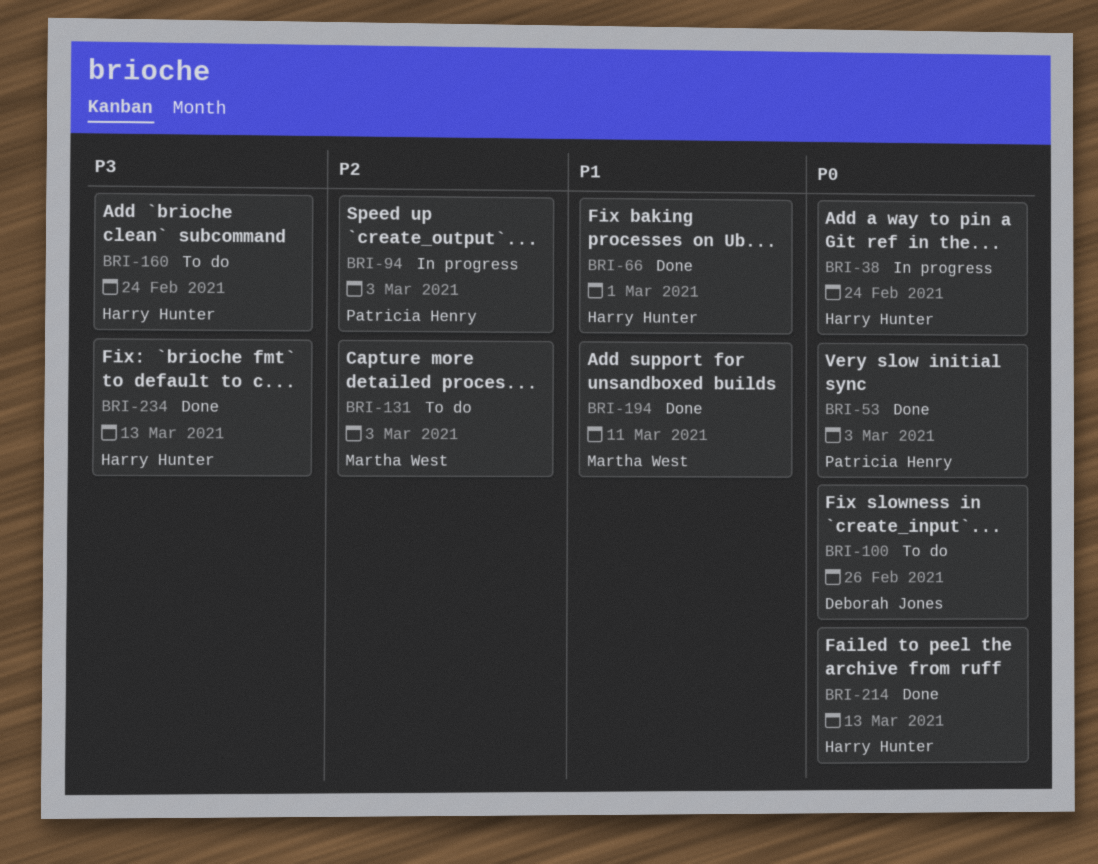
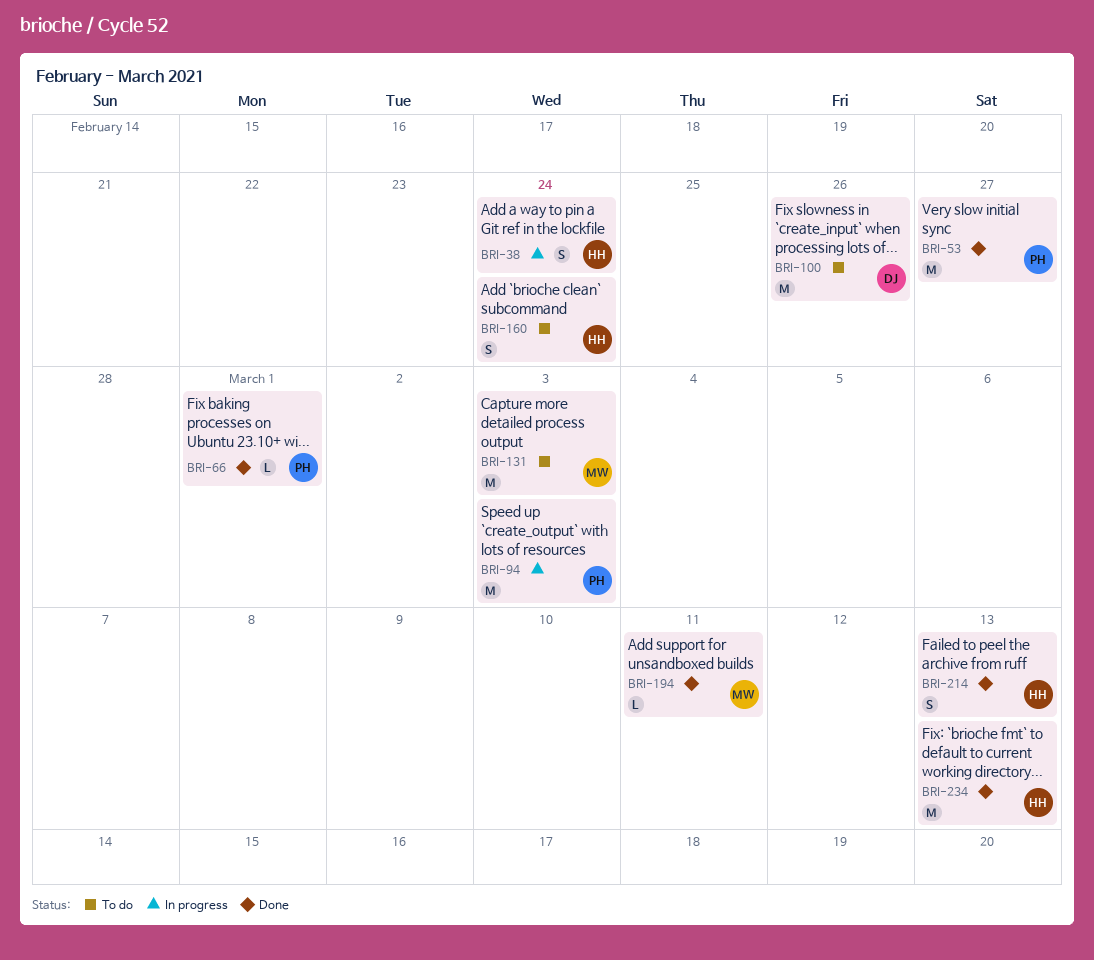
BRI-53, due: Mar 3 -> Feb 27
BRI-66, owner: Harry Hunter -> Patricia Henry

